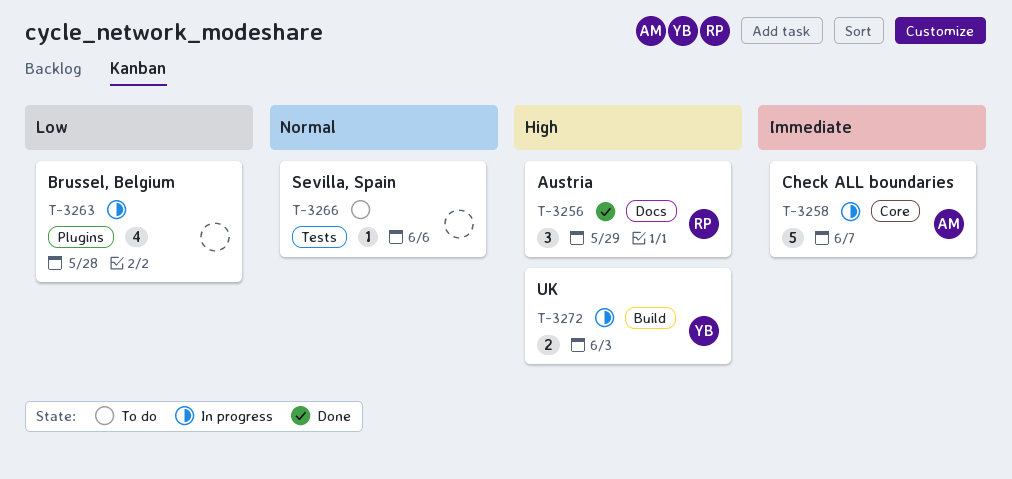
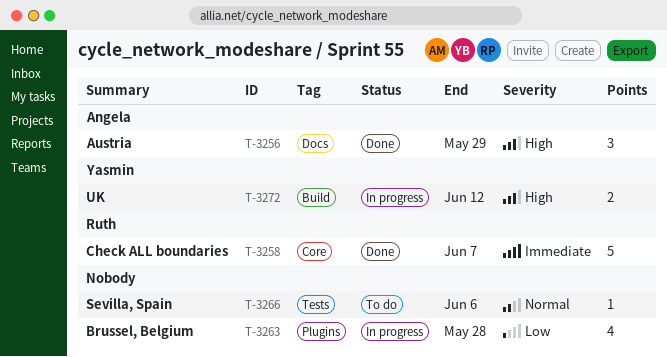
T-3256, owner: Ruth -> Angela
T-3258, status: In progress -> Done
T-3258, owner: Angela -> Ruth
T-3272, due: Jun 3 -> Jun 12

